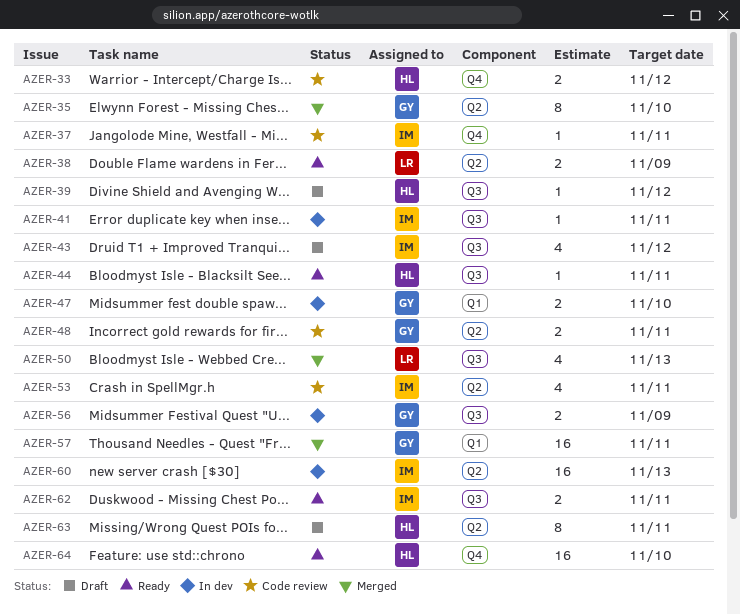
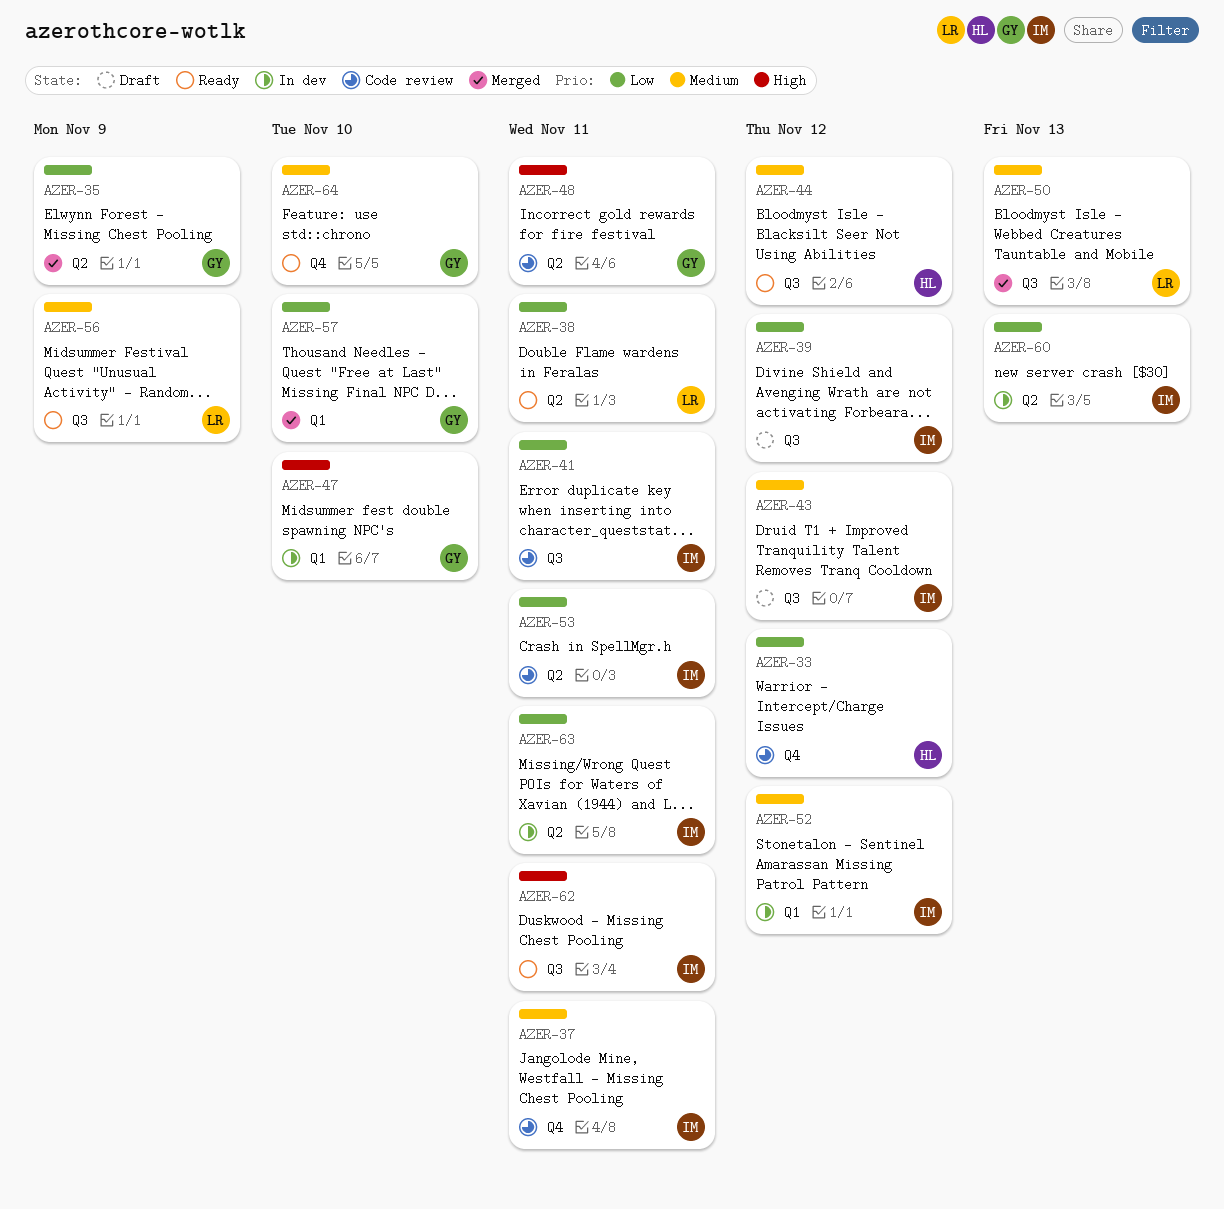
AZER-35, due: Nov 10 -> Nov 9
AZER-38, due: Nov 9 -> Nov 11
AZER-39, owner: HL -> IM
AZER-41, status: In dev -> Code review
AZER-44, due: Nov 11 -> Nov 12
AZER-52: none -> present
AZER-56, status: In dev -> Ready
AZER-56, owner: GY -> LR
AZER-57, due: Nov 11 -> Nov 10
AZER-63, status: Draft -> In dev
AZER-63, owner: HL -> IM
AZER-64, owner: HL -> GY

